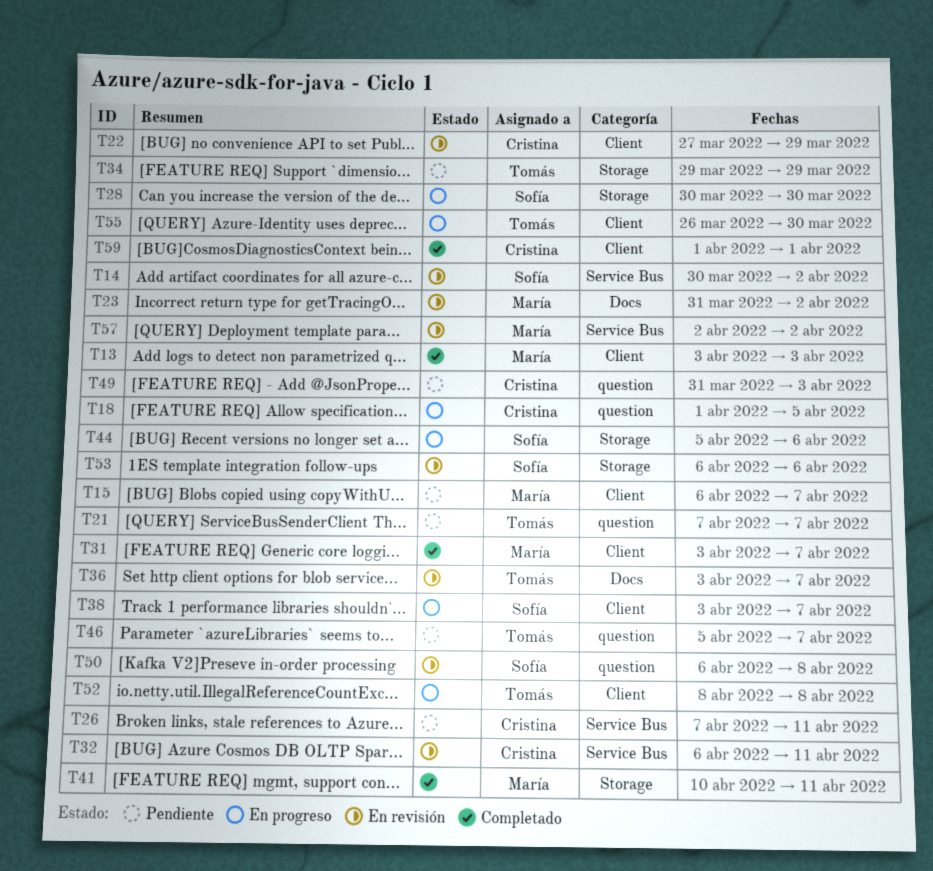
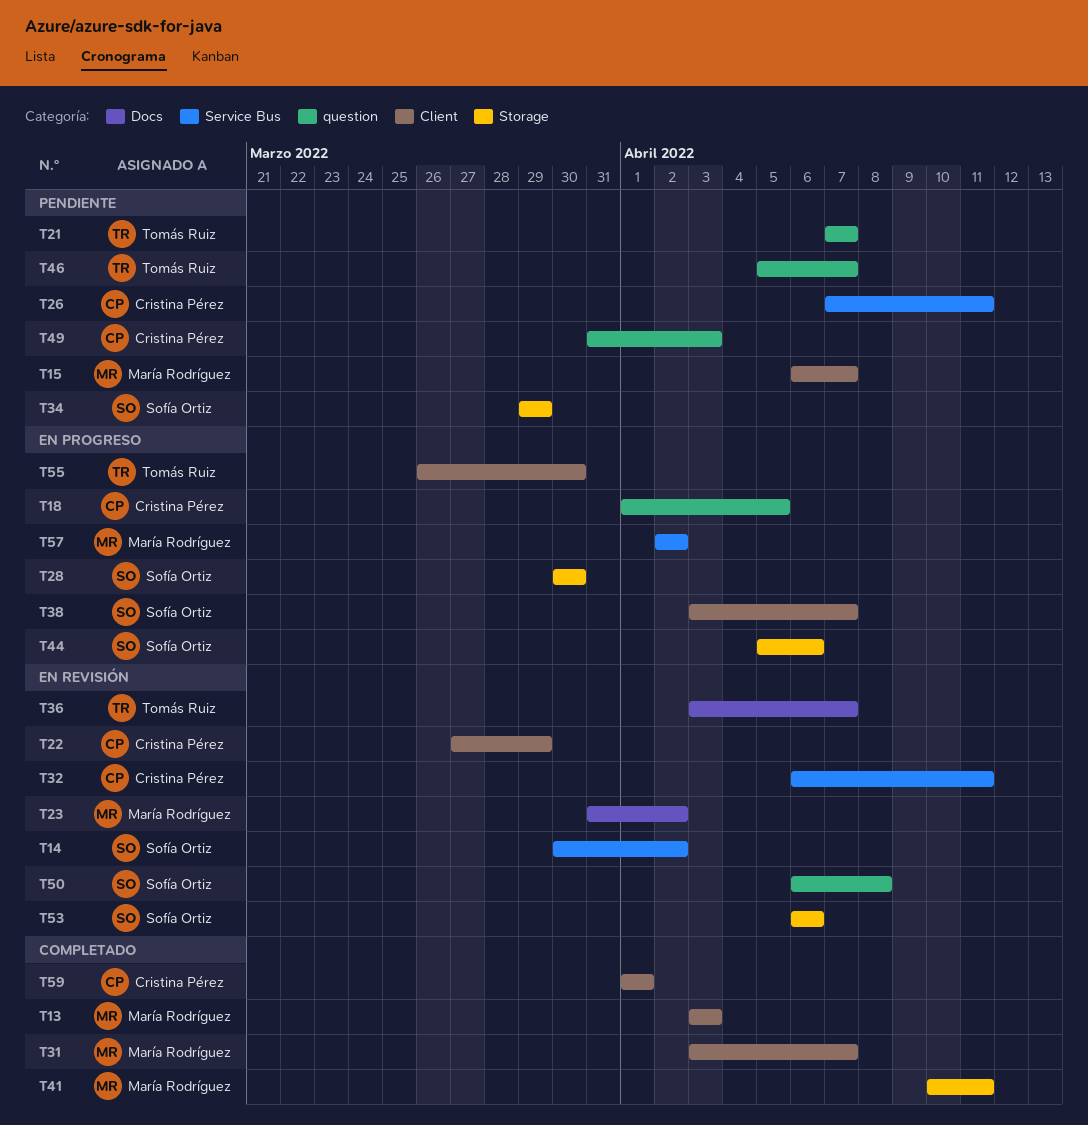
T34, owner: Tomás Ruiz -> Sofía Ortiz
T52: present -> none
T57, status: En revisión -> En progreso

